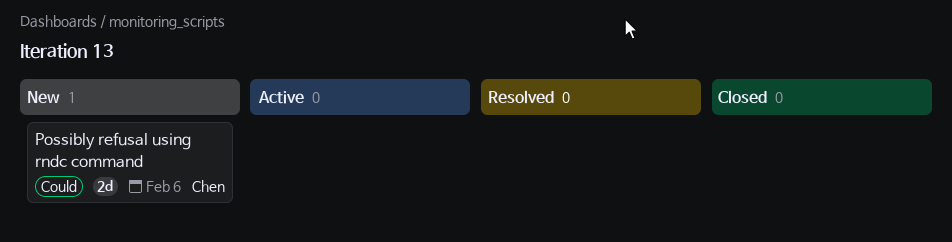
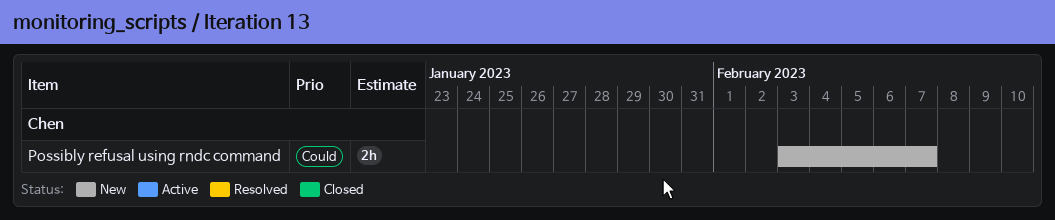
Possibly refusal using rndc command, estimate: 2d -> 2h
Possibly refusal using rndc command, due: Feb 6 -> Feb 7

